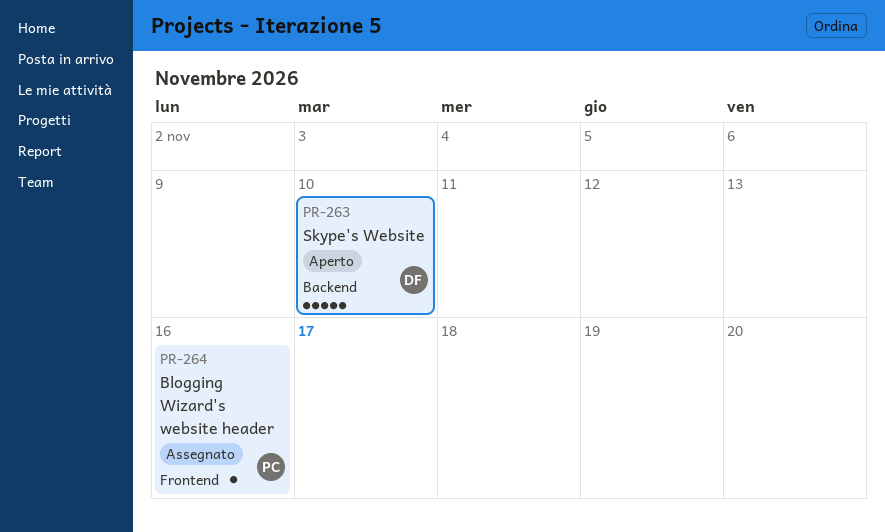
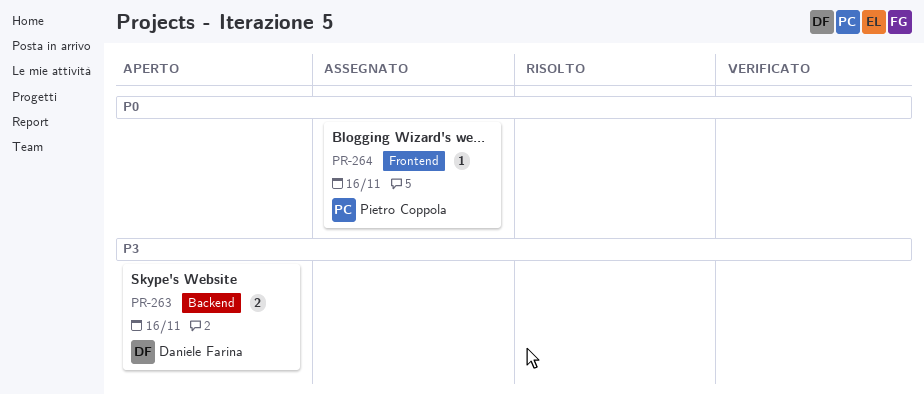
PR-263, estimate: 5 -> 2
PR-263, due: Nov 10 -> Nov 16

